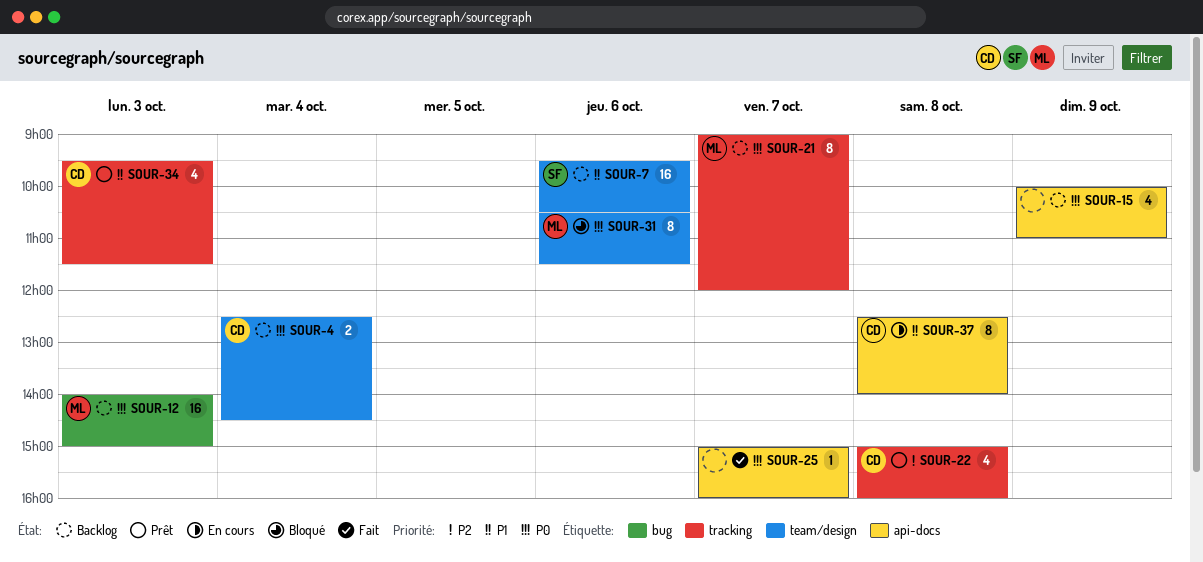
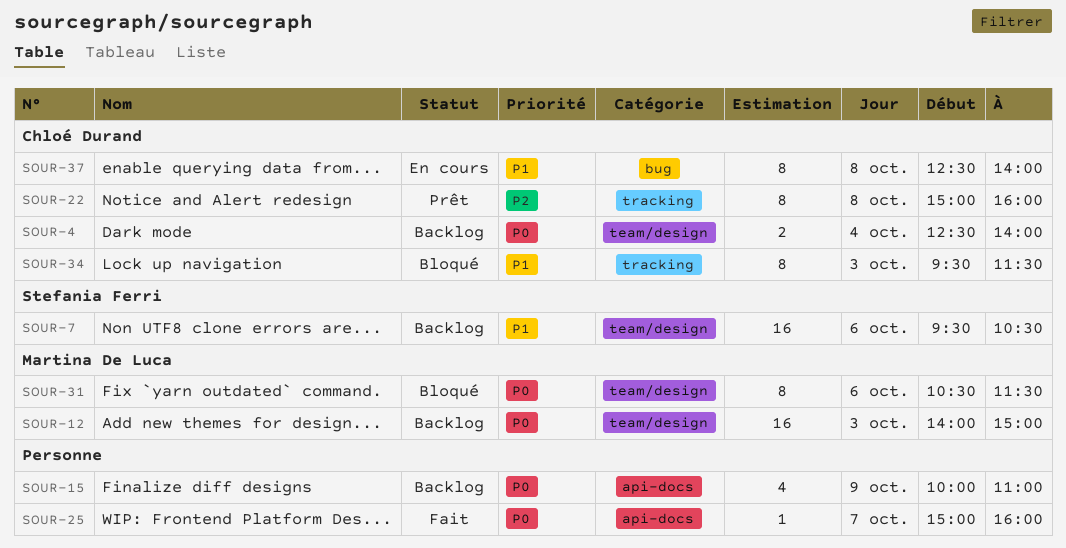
SOUR-4, ends: 14:30 -> 14:00
SOUR-12, label: bug -> team/design
SOUR-21: present -> none
SOUR-22, estimate: 4 -> 8
SOUR-34, status: Prêt -> Bloqué
SOUR-34, estimate: 4 -> 8
SOUR-37, label: api-docs -> bug

